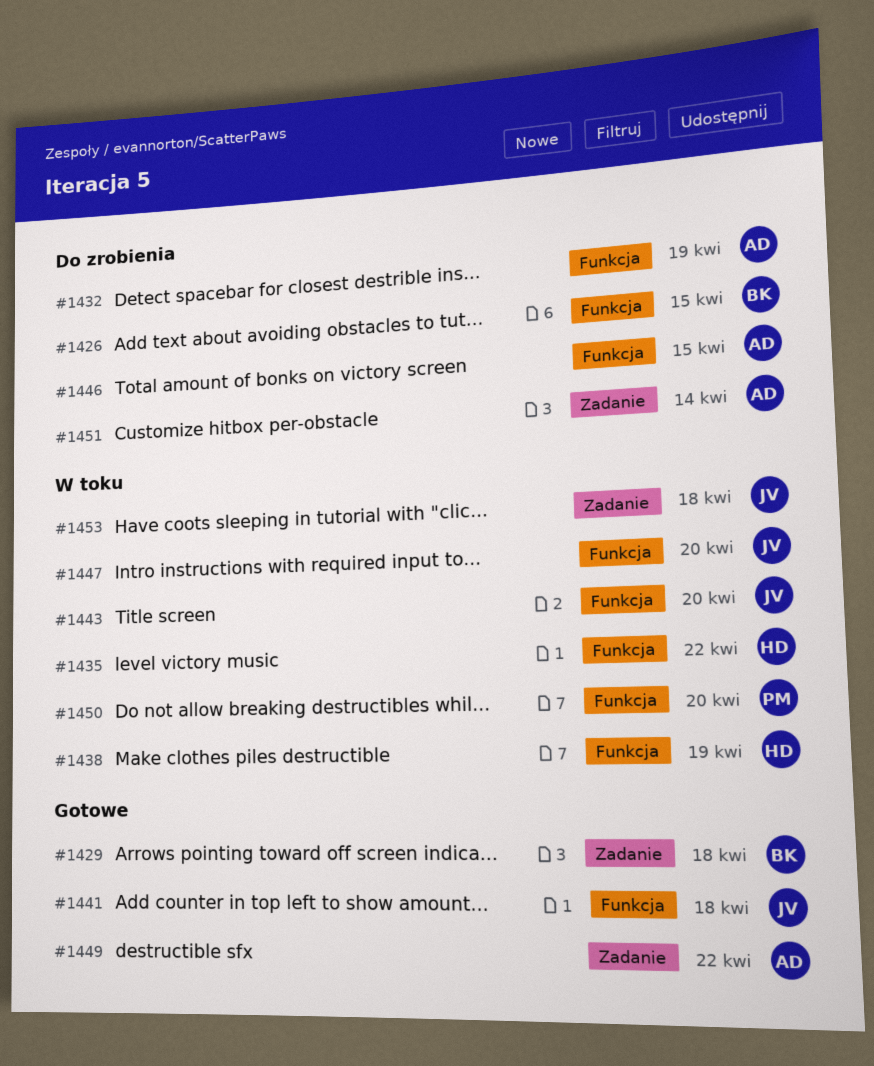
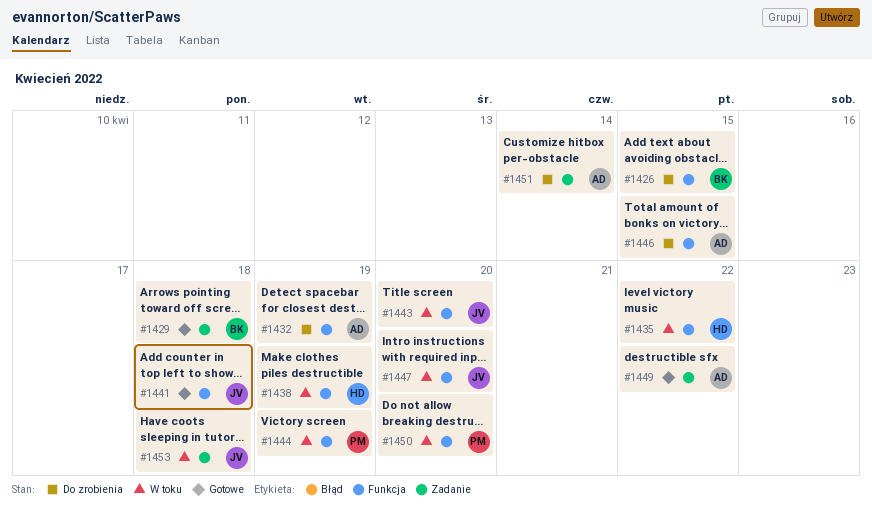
#1444: none -> present

